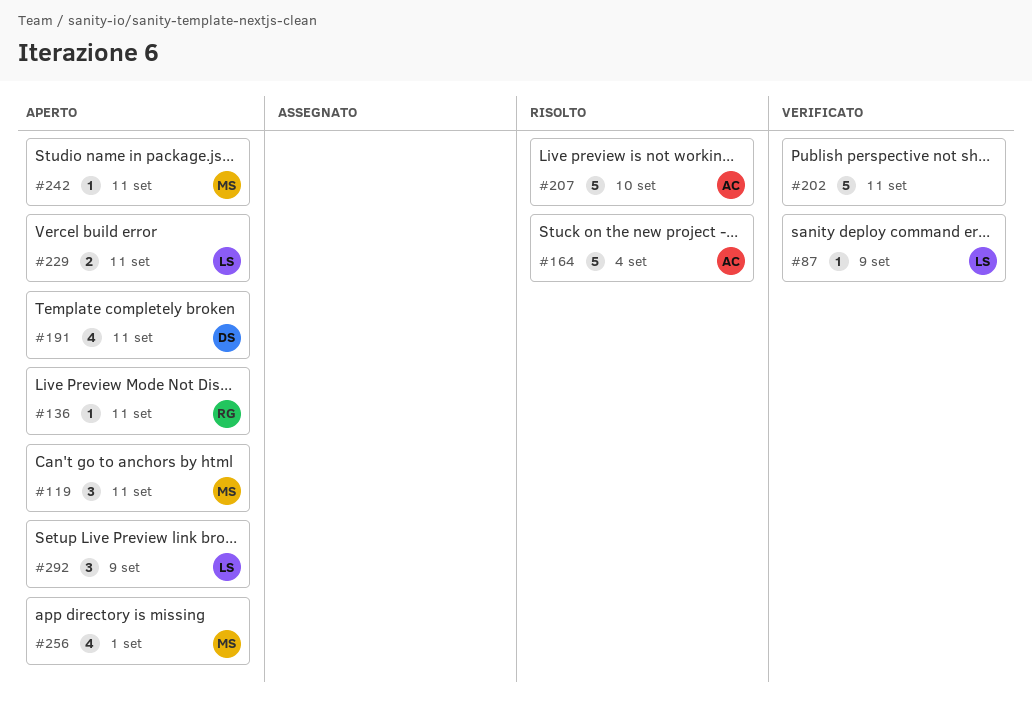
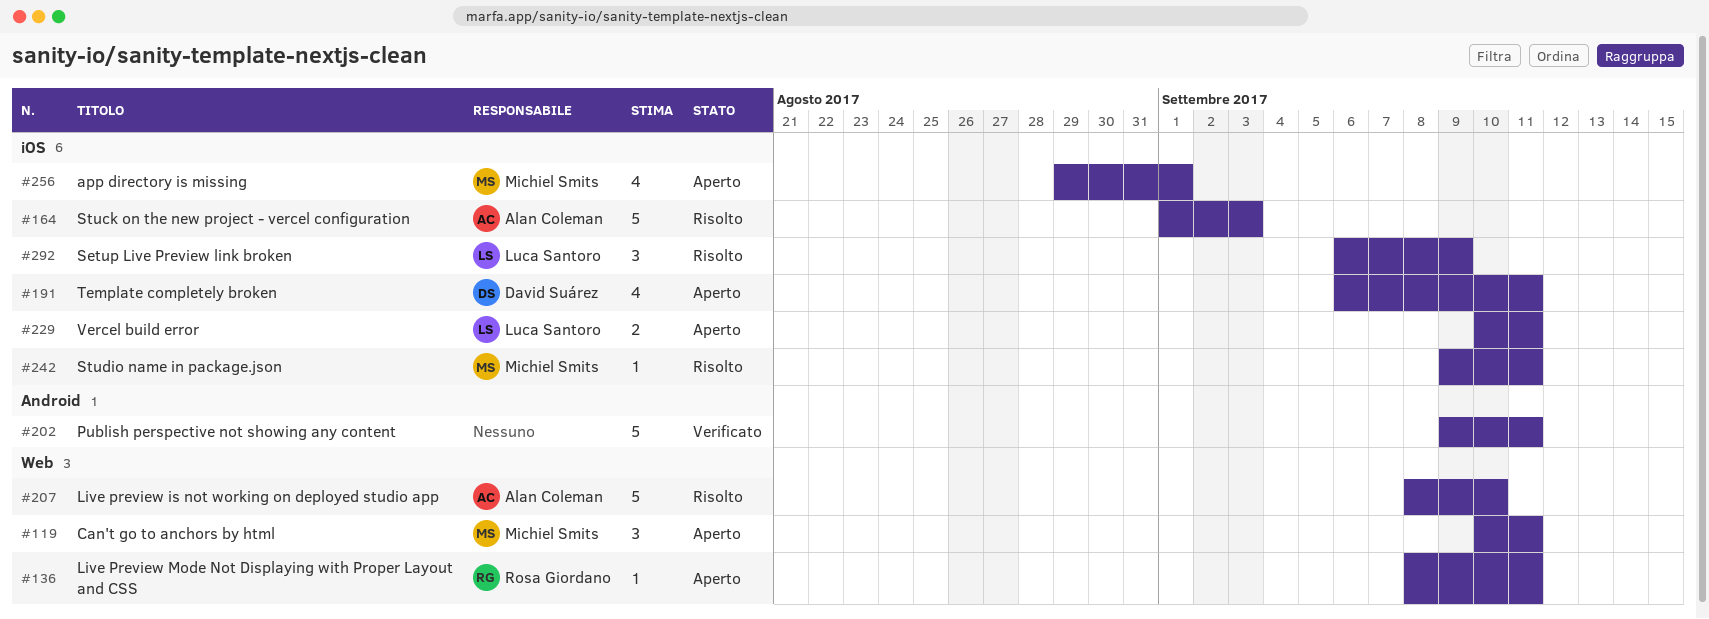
#87: present -> none
#164, due: Sep 4 -> Sep 3
#242, status: Aperto -> Risolto
#292, status: Aperto -> Risolto

